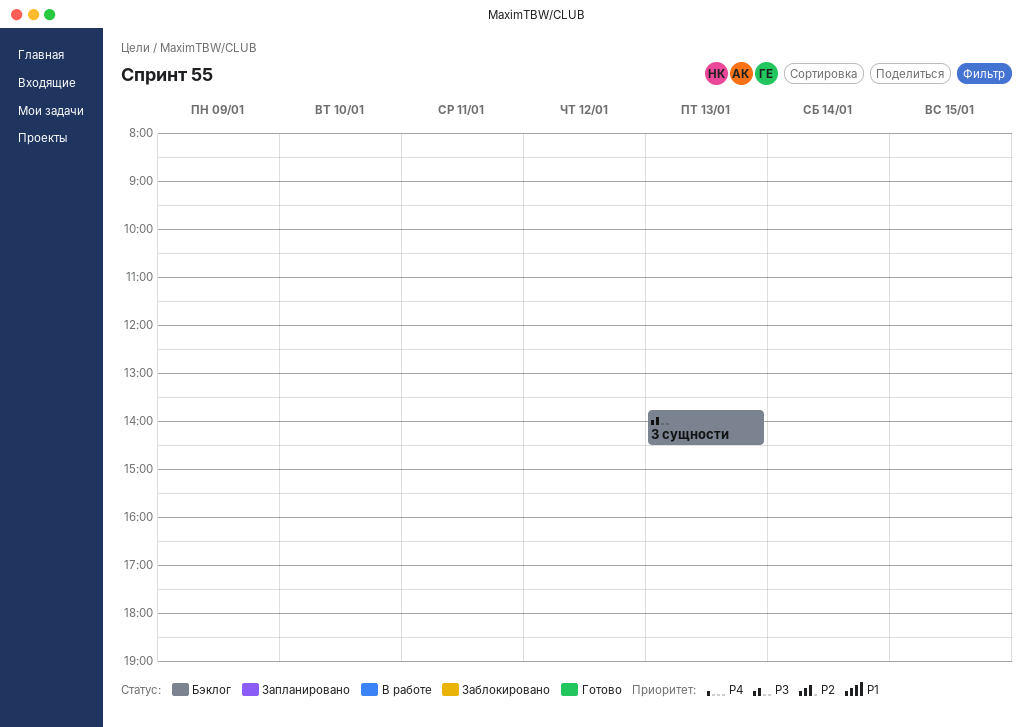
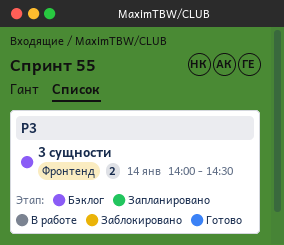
3 сущности, day: Jan 13 -> Jan 14
3 сущности, begins: 13:45 -> 14:00

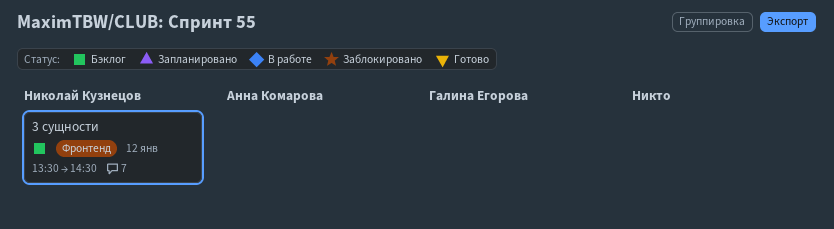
3 сущности, day: Jan 14 -> Jan 12
3 сущности, begins: 14:00 -> 13:30

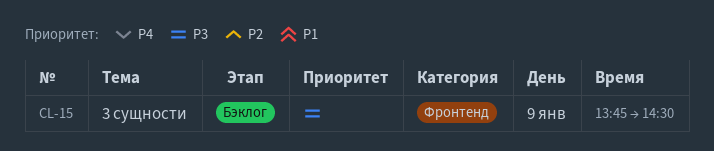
3 сущности, day: Jan 12 -> Jan 9
3 сущности, begins: 13:30 -> 13:45

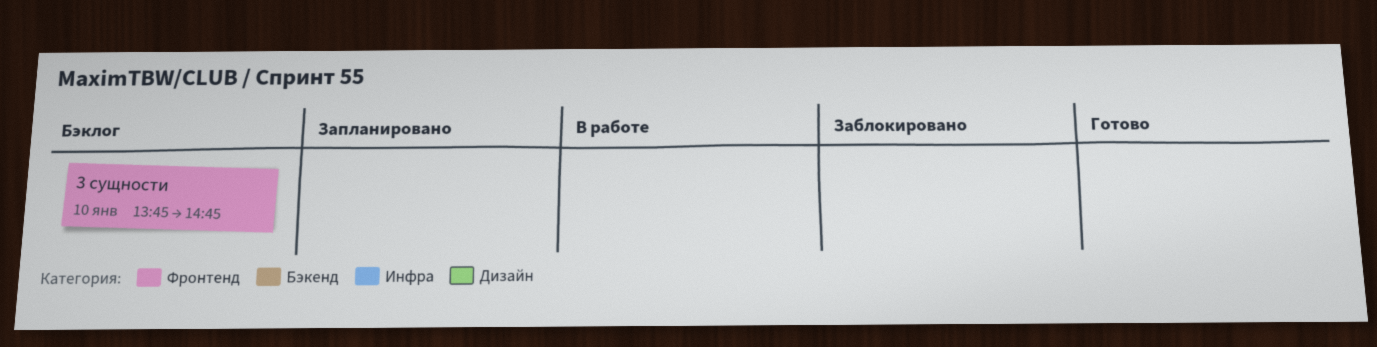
3 сущности, day: Jan 9 -> Jan 10
3 сущности, ends: 14:30 -> 14:45

